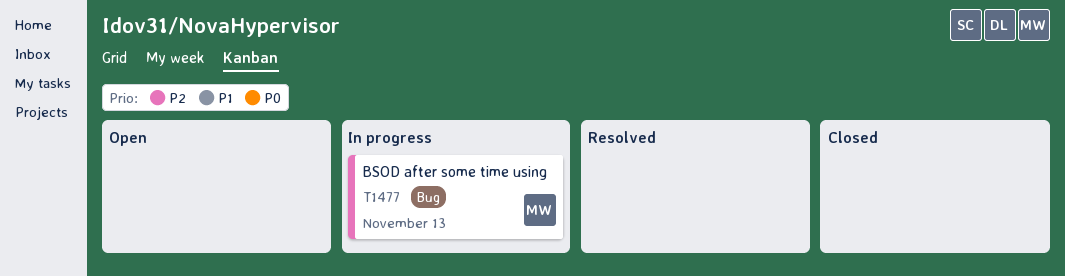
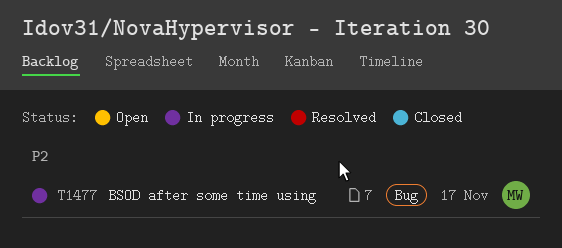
T1477, due: Nov 13 -> Nov 17

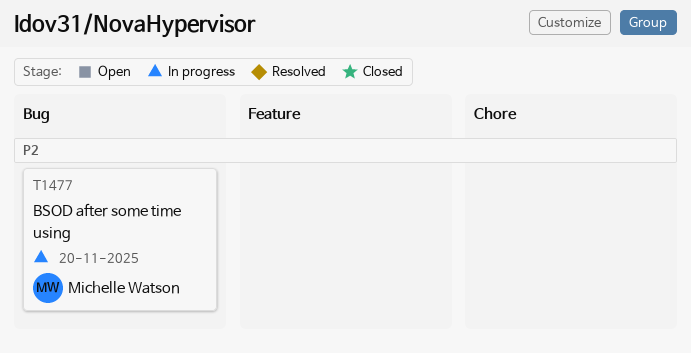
T1477, due: Nov 17 -> Nov 20

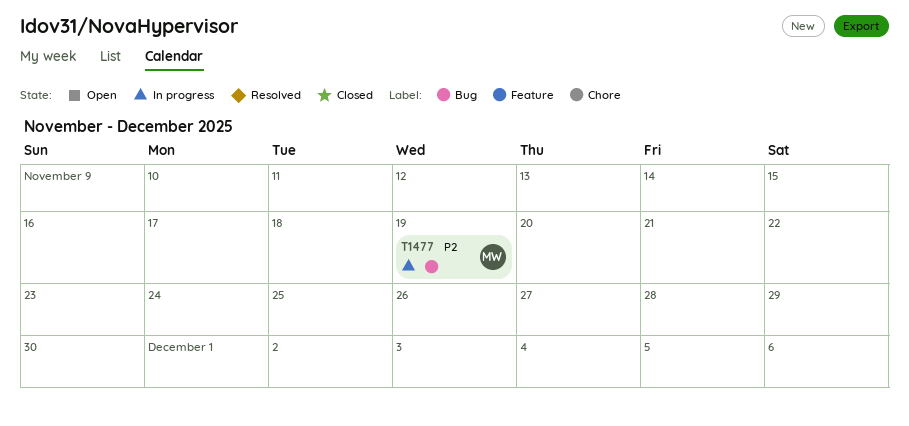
T1477, due: Nov 20 -> Nov 19

